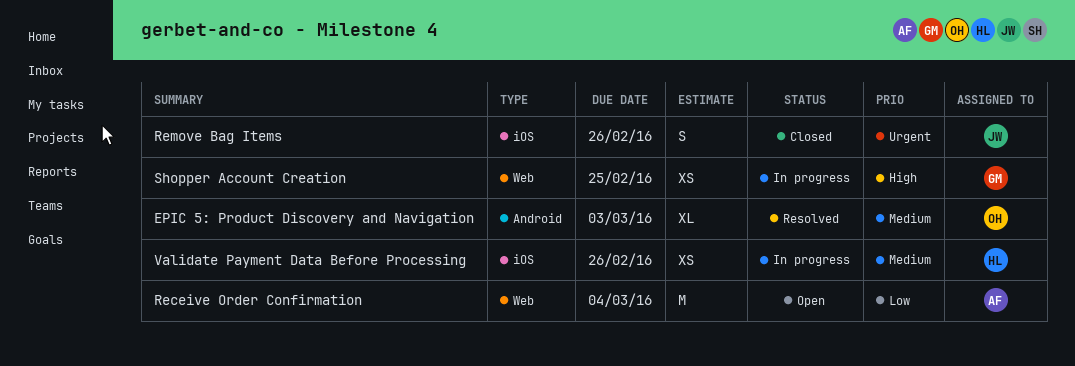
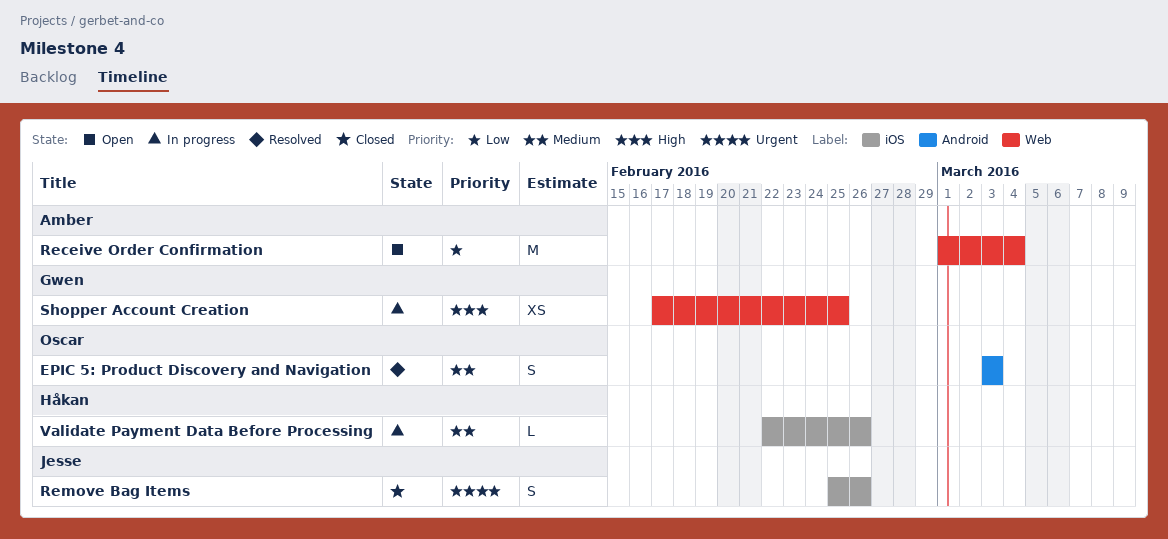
EPIC 5: Product Discovery and Navigation, estimate: XL -> S
Validate Payment Data Before Processing, estimate: XS -> L

